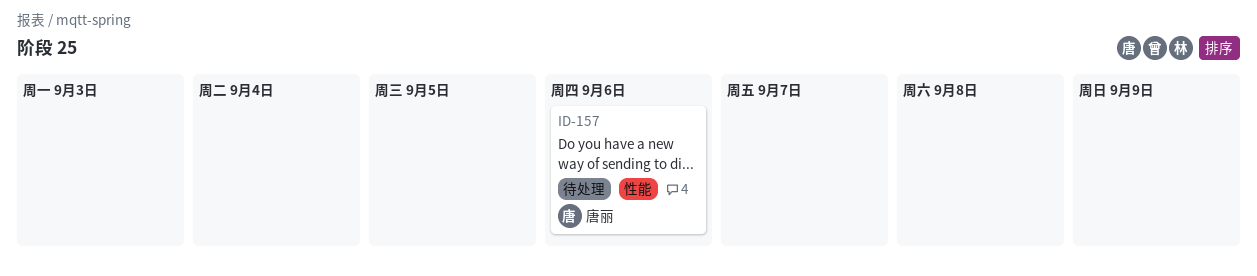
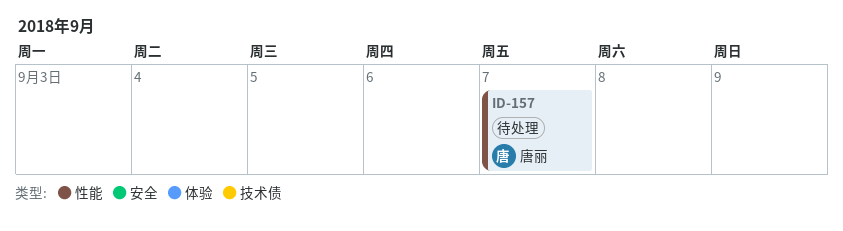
ID-157, due: Sep 6 -> Sep 7

